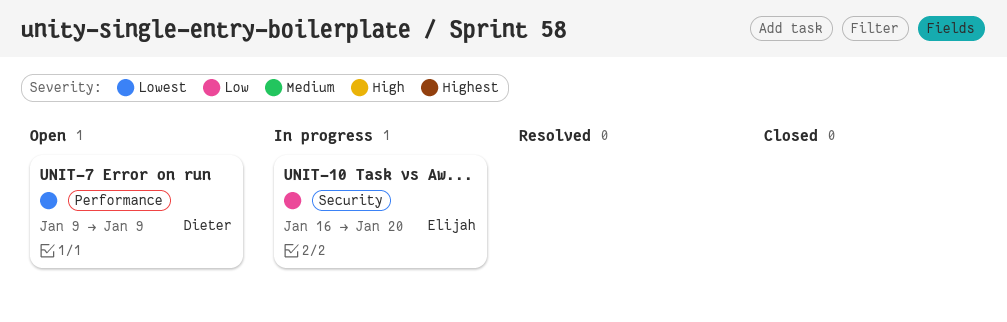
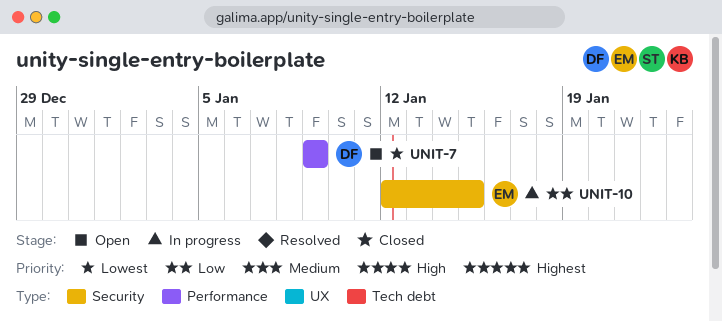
UNIT-10, start: Jan 16 -> Jan 12
UNIT-10, due: Jan 20 -> Jan 15

